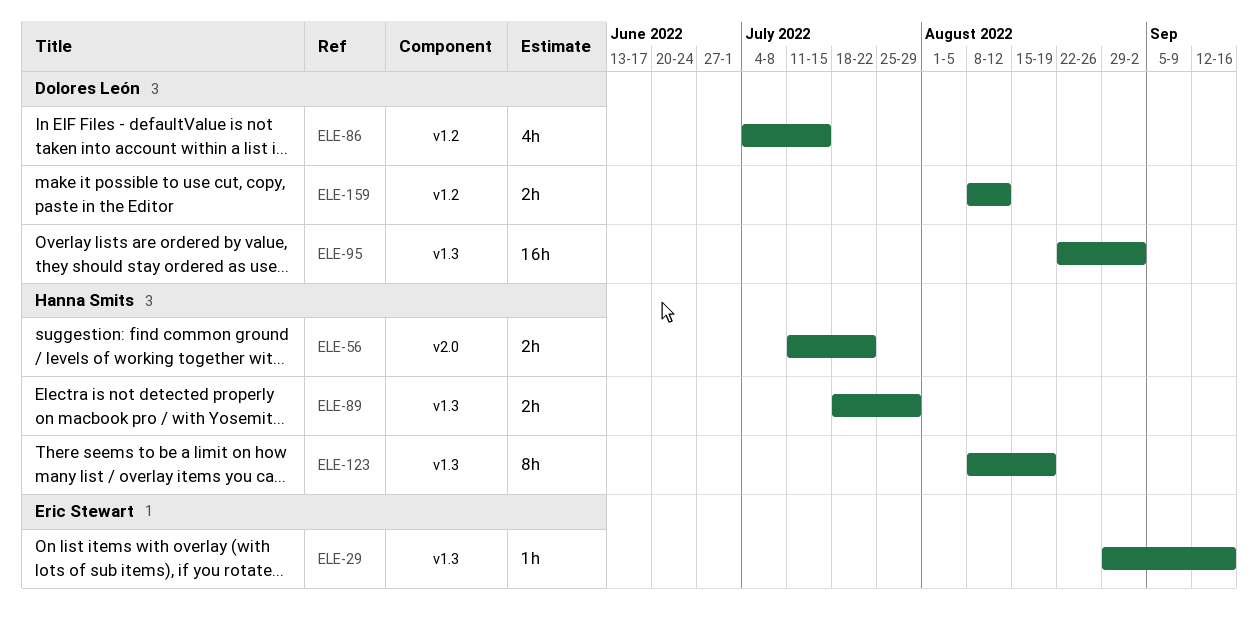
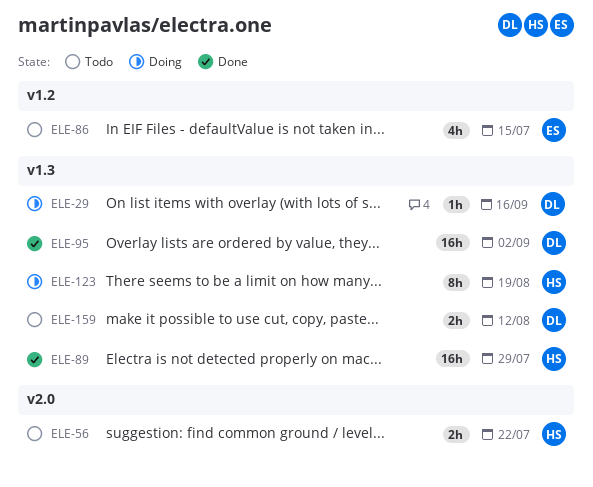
ELE-29, owner: Eric Stewart -> Dolores León
ELE-86, owner: Dolores León -> Eric Stewart
ELE-89, estimate: 2h -> 16h
ELE-159, label: v1.2 -> v1.3

